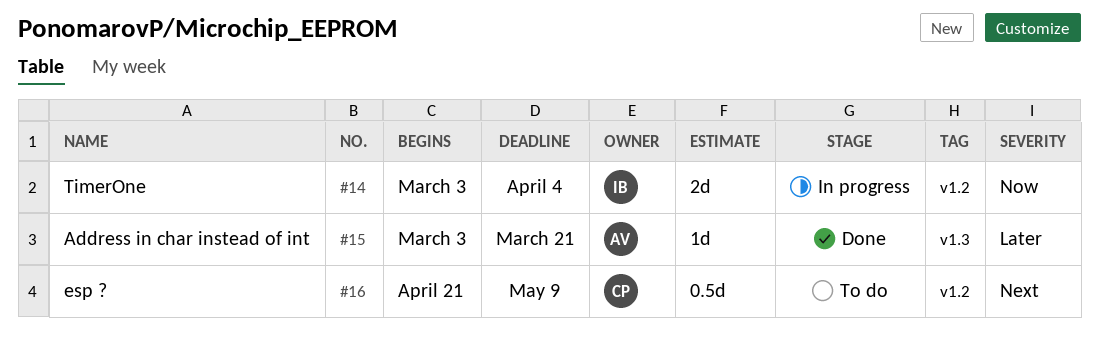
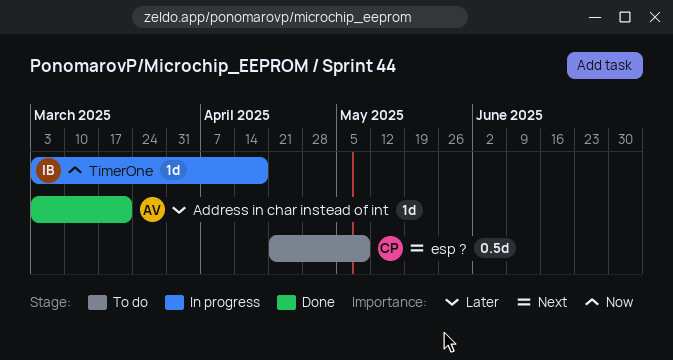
TimerOne, estimate: 2d -> 1d
TimerOne, due: Apr 4 -> Apr 18

